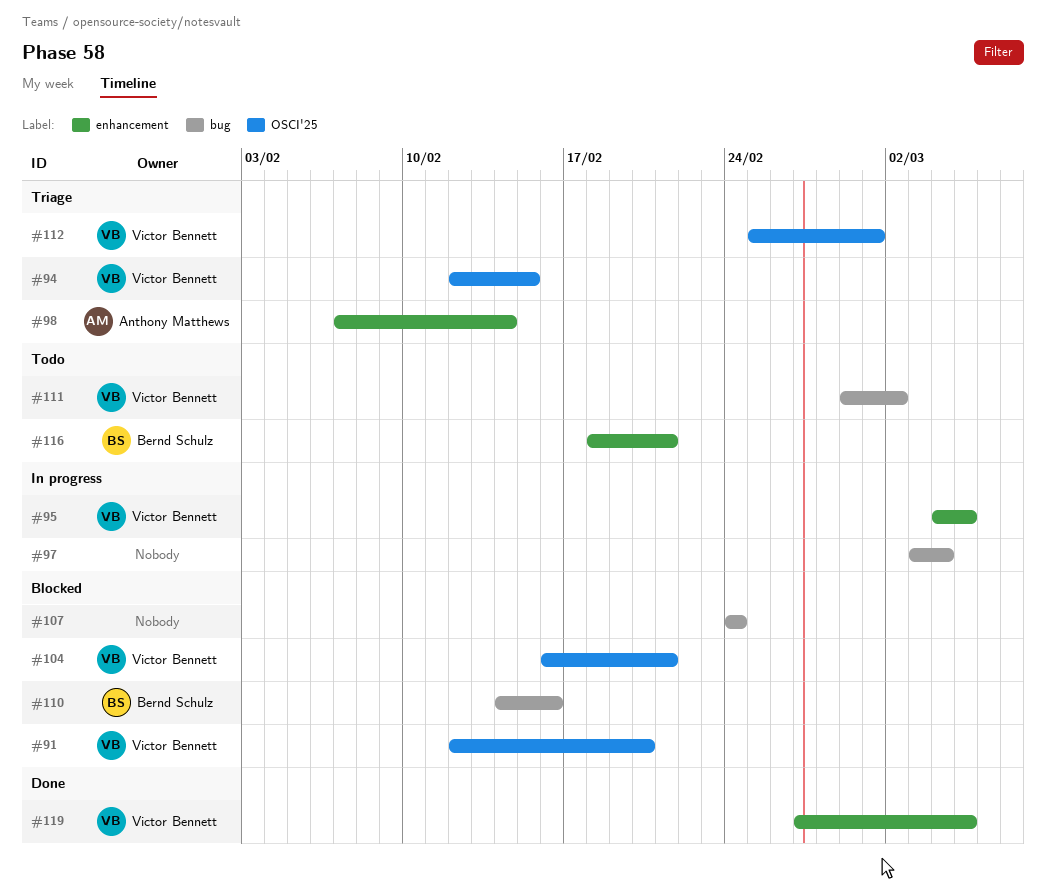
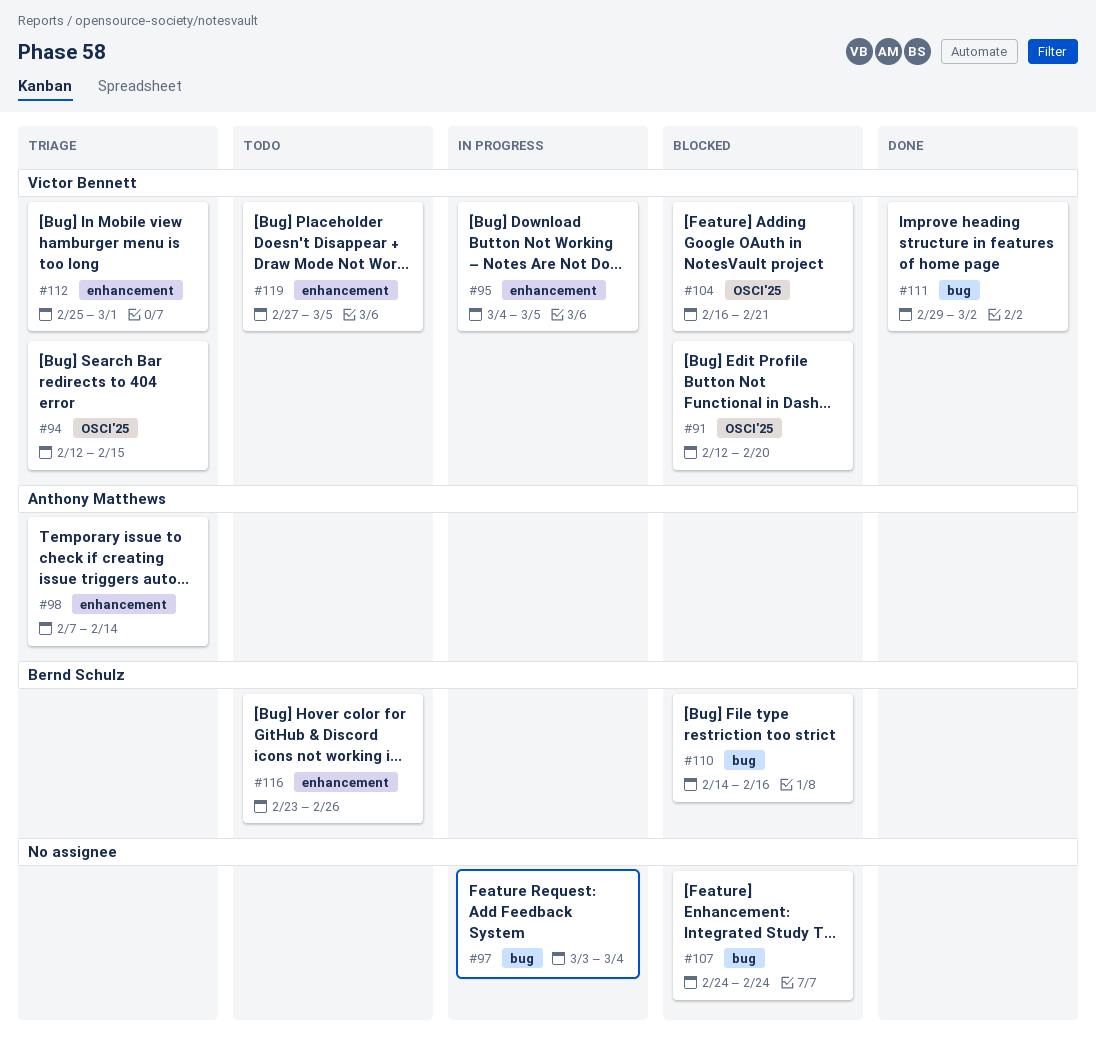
#111, status: Todo -> Done
#112, label: OSCI'25 -> enhancement
#116, start: Feb 18 -> Feb 23
#116, due: Feb 21 -> Feb 26
#119, status: Done -> Todo

